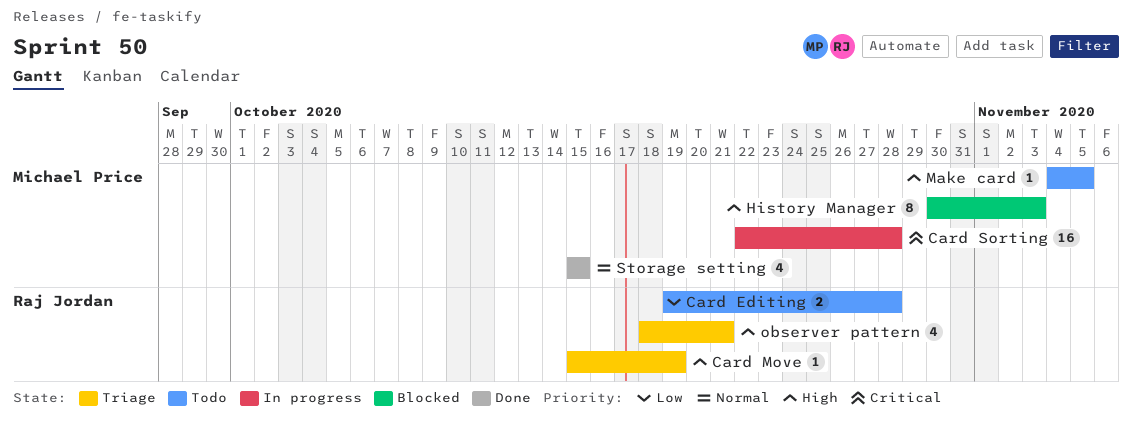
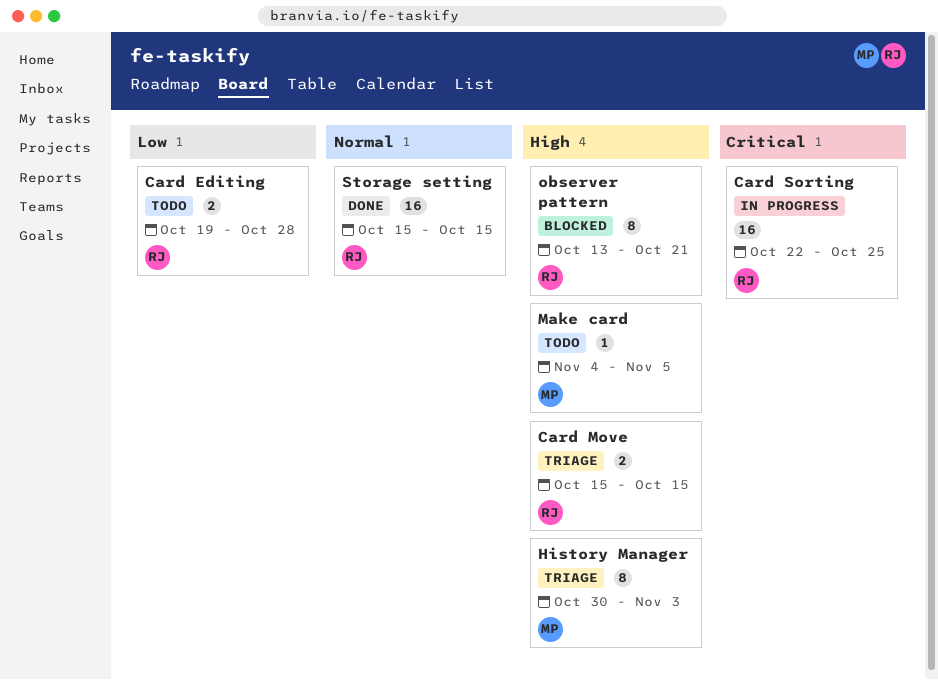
Card Move, estimate: 1 -> 2
Card Move, due: Oct 19 -> Oct 15
Card Sorting, owner: Michael Price -> Raj Jordan
Card Sorting, due: Oct 28 -> Oct 25
History Manager, status: Blocked -> Triage
observer pattern, status: Triage -> Blocked
observer pattern, estimate: 4 -> 8
observer pattern, start: Oct 18 -> Oct 13
Storage setting, owner: Michael Price -> Raj Jordan
Storage setting, estimate: 4 -> 16

